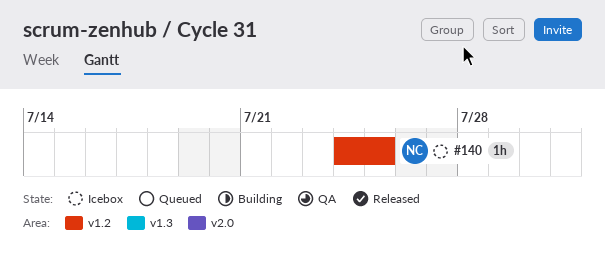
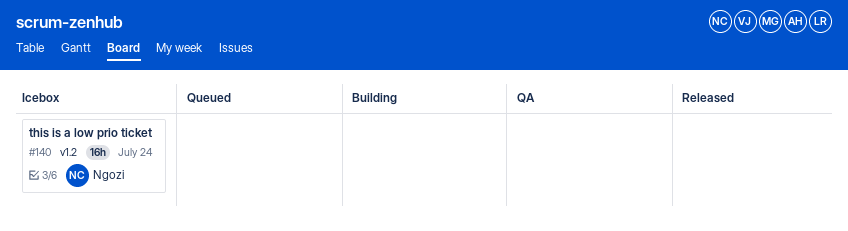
#140, estimate: 1h -> 16h
#140, due: Jul 25 -> Jul 24

